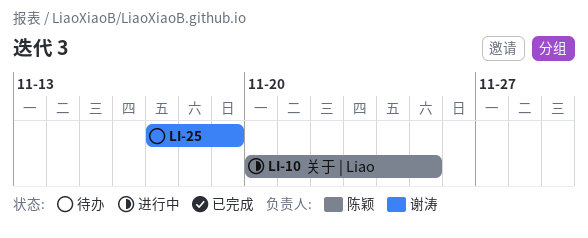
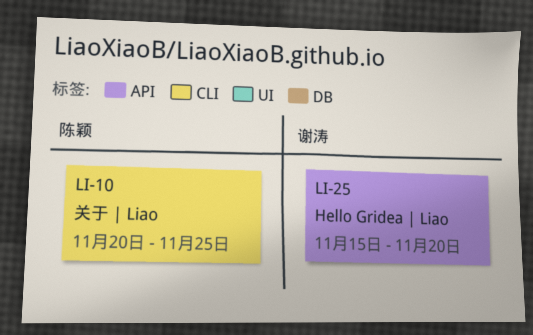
LI-25, start: Nov 17 -> Nov 15
LI-25, due: Nov 19 -> Nov 20

